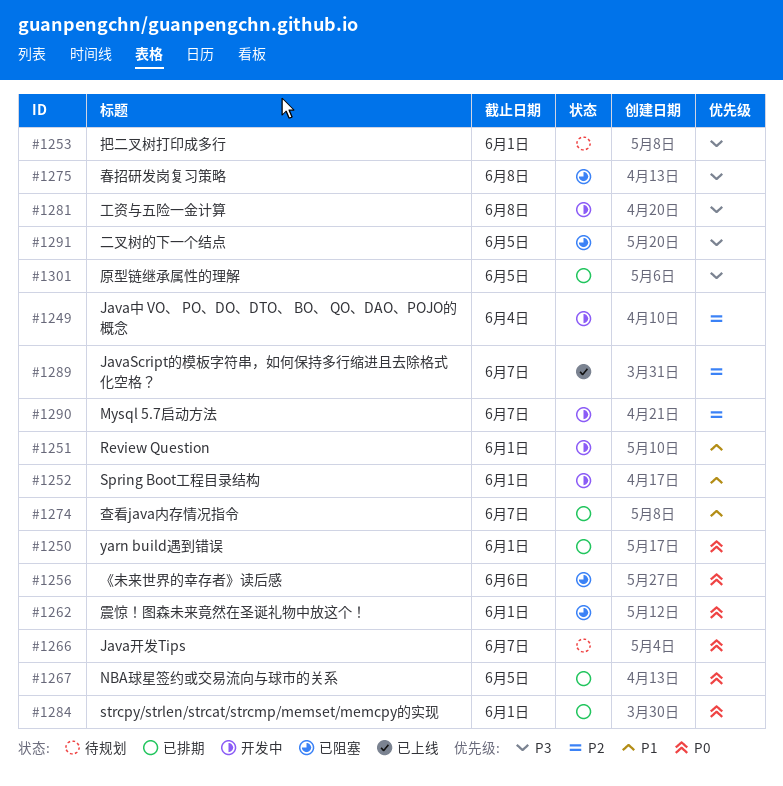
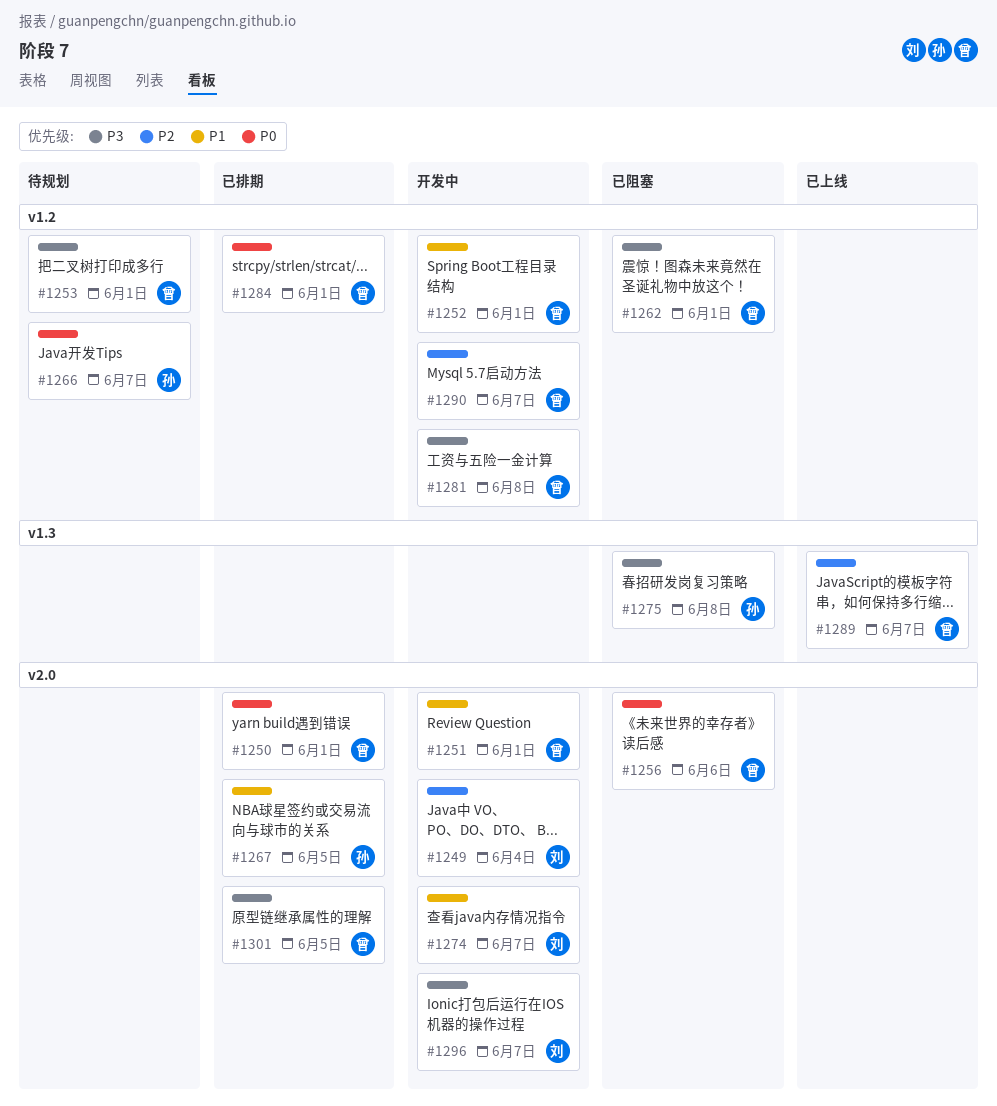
#1262, priority: P0 -> P3
#1267, priority: P0 -> P1
#1274, status: 已排期 -> 开发中
#1291: present -> none
#1296: none -> present

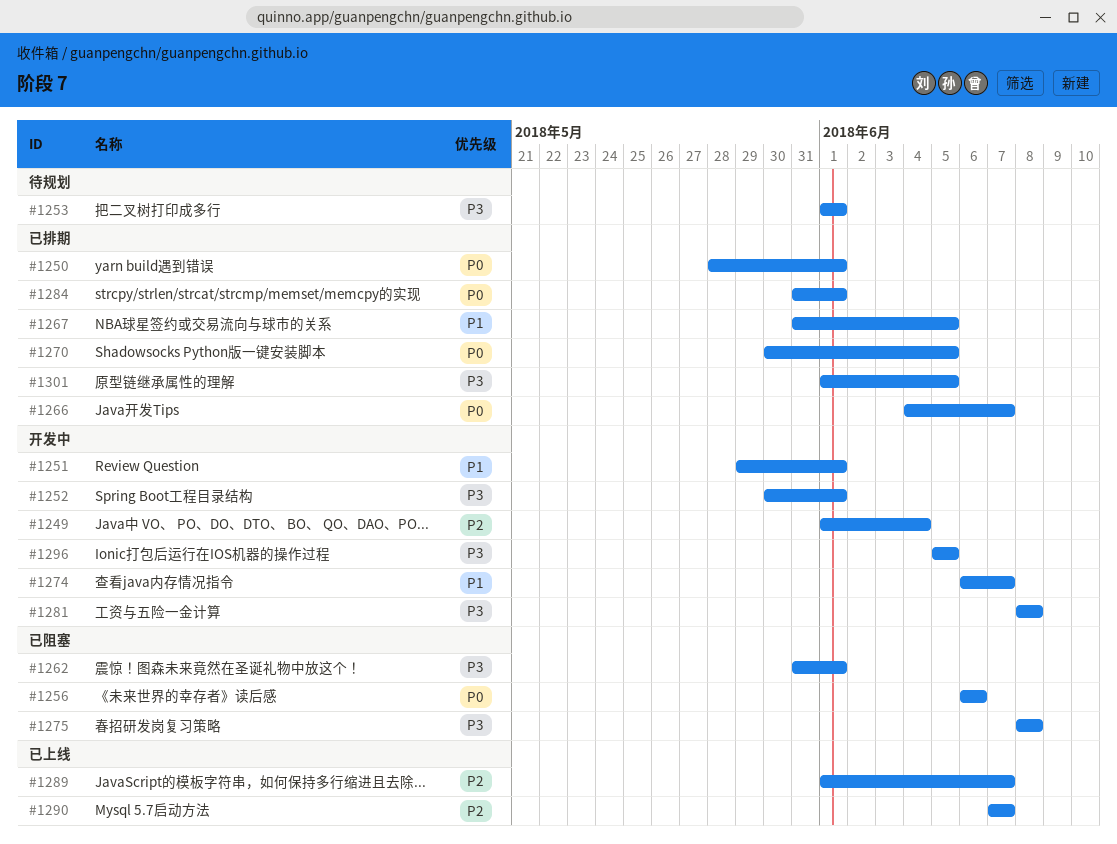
#1252, priority: P1 -> P3
#1266, status: 待规划 -> 已排期
#1270: none -> present
#1290, status: 开发中 -> 已上线
#1296, due: Jun 7 -> Jun 5

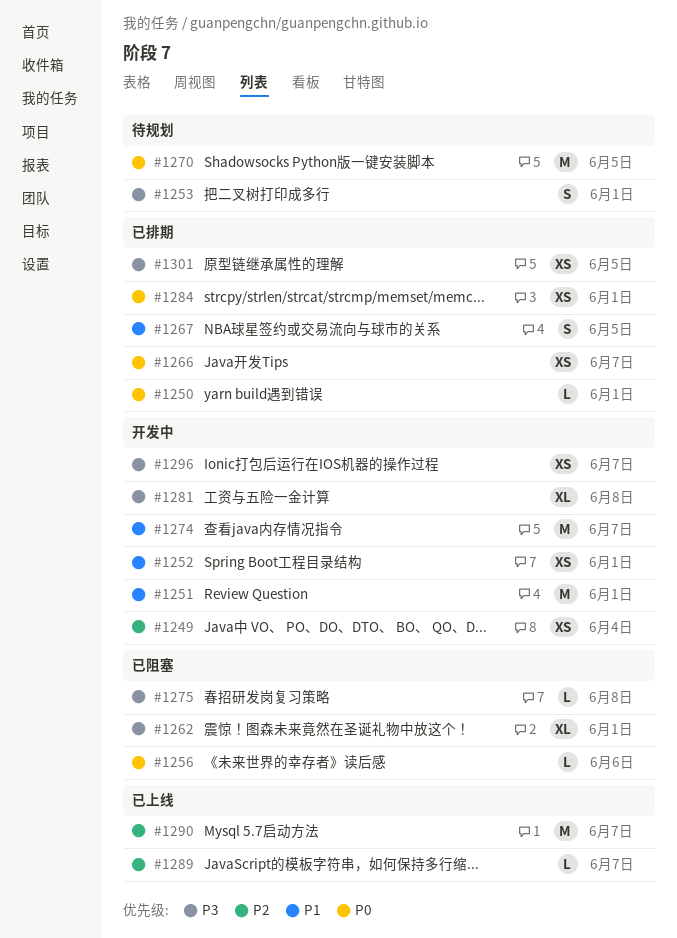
#1252, priority: P3 -> P1
#1270, status: 已排期 -> 待规划
#1296, due: Jun 5 -> Jun 7

